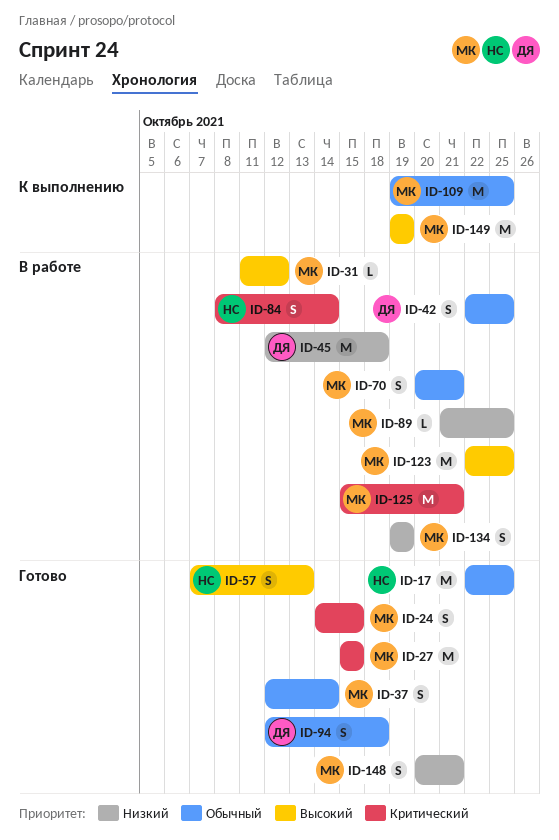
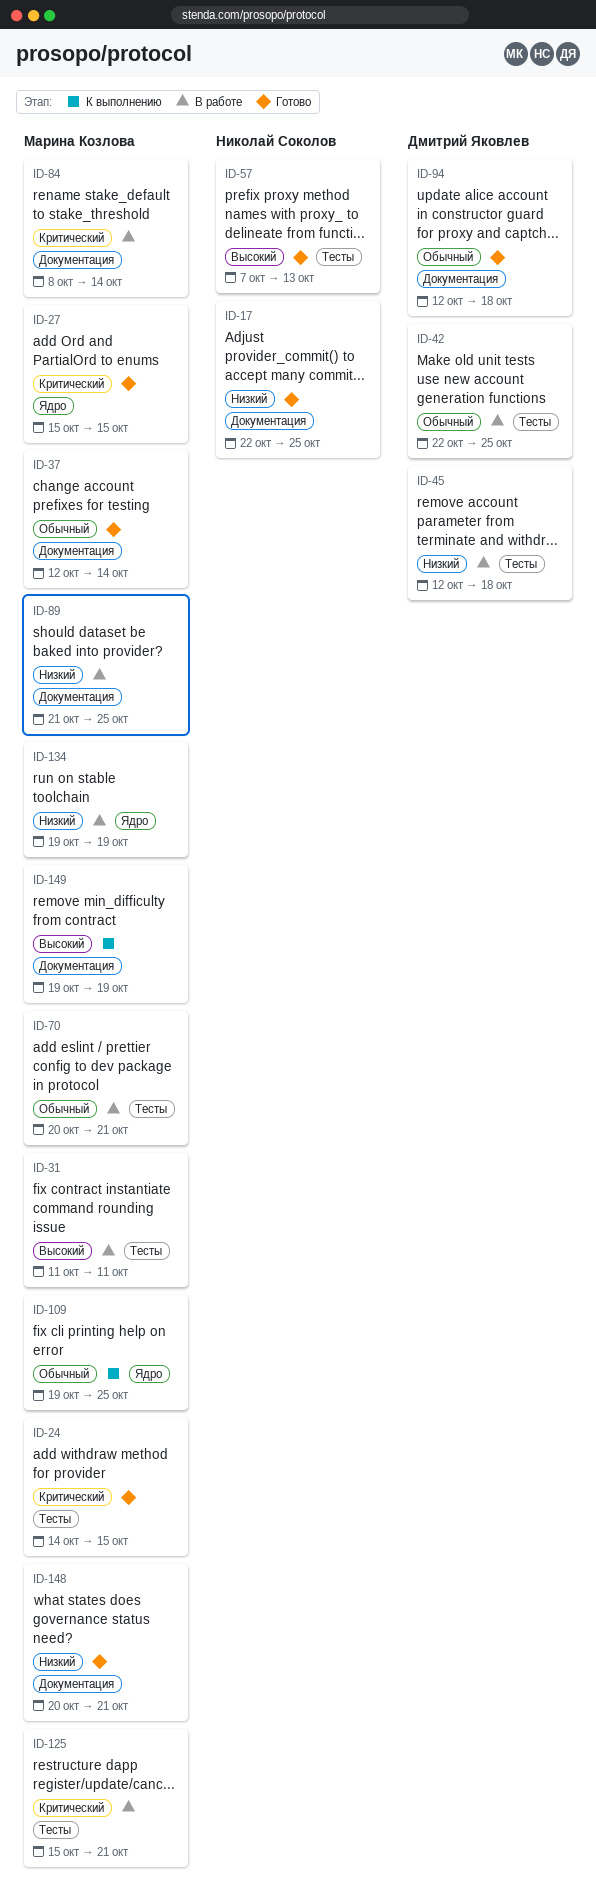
ID-17, priority: Обычный -> Низкий
ID-31, due: Oct 12 -> Oct 11
ID-84, owner: Николай Соколов -> Марина Козлова
ID-123: present -> none

